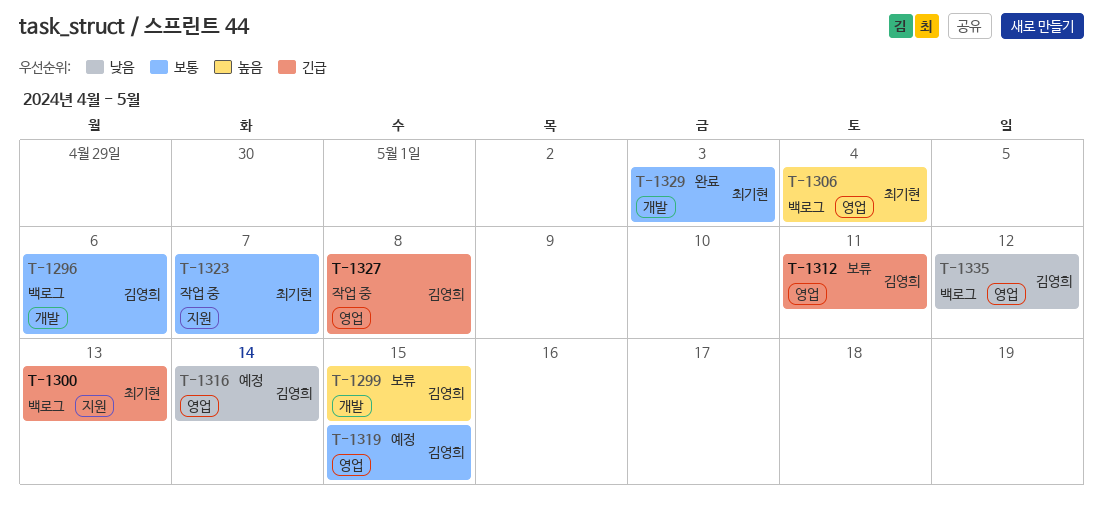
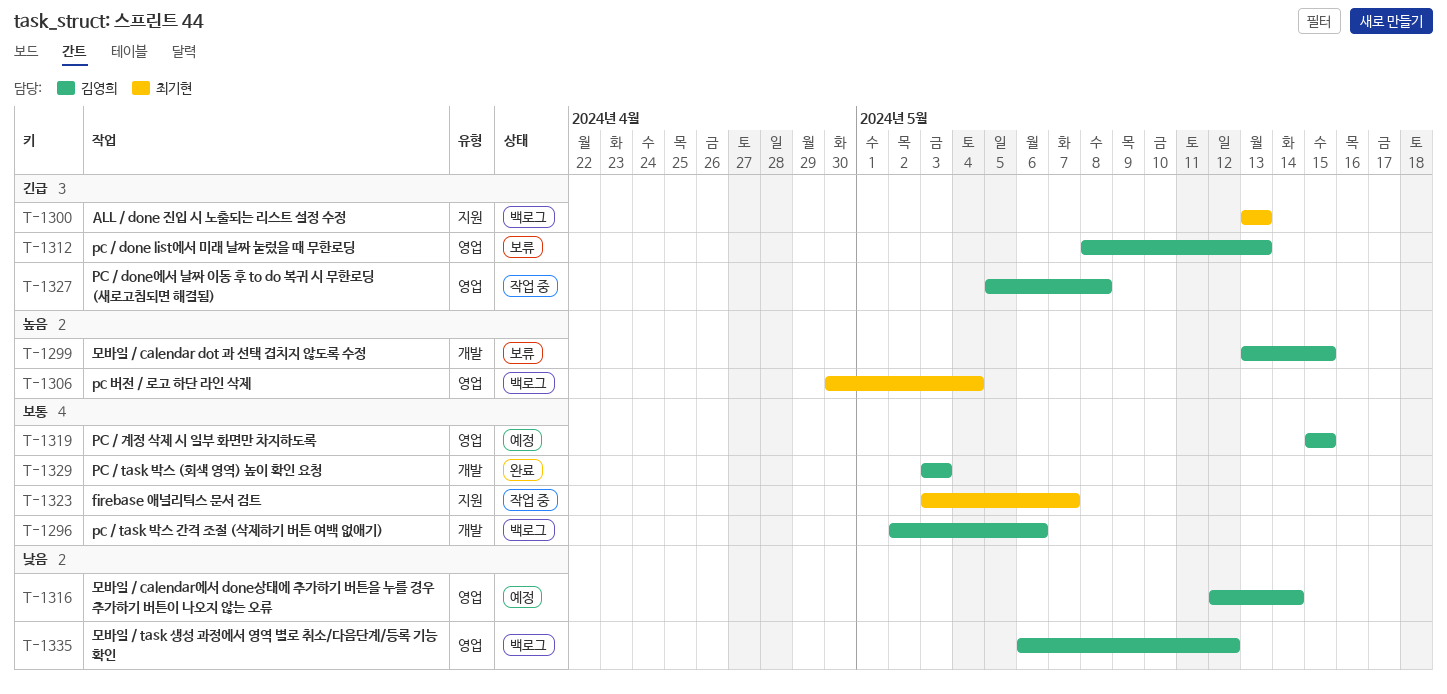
T-1312, due: May 11 -> May 13
T-1329, owner: 최기현 -> 김영희

